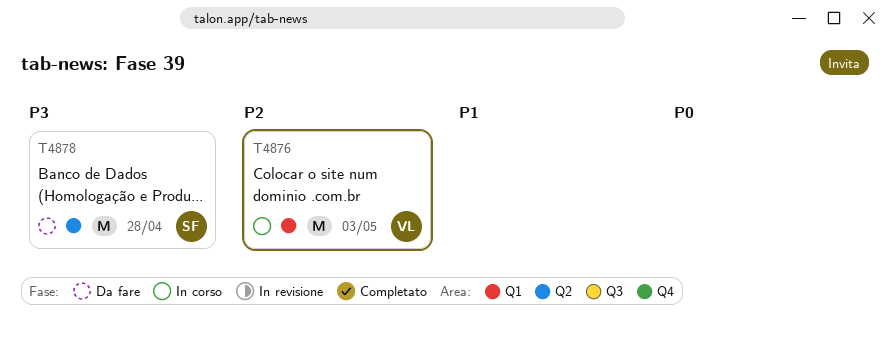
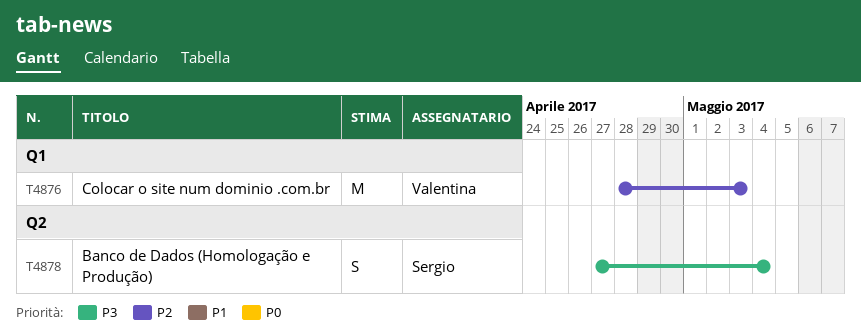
T4878, estimate: M -> S
T4878, due: Apr 28 -> May 4

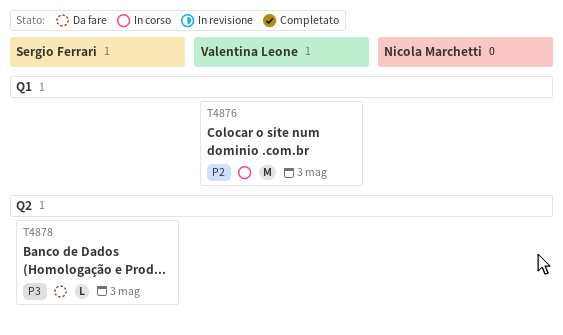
T4878, estimate: S -> L
T4878, due: May 4 -> May 3

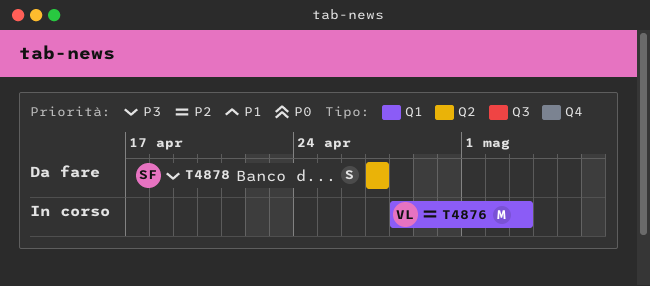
T4878, estimate: L -> S
T4878, due: May 3 -> Apr 27

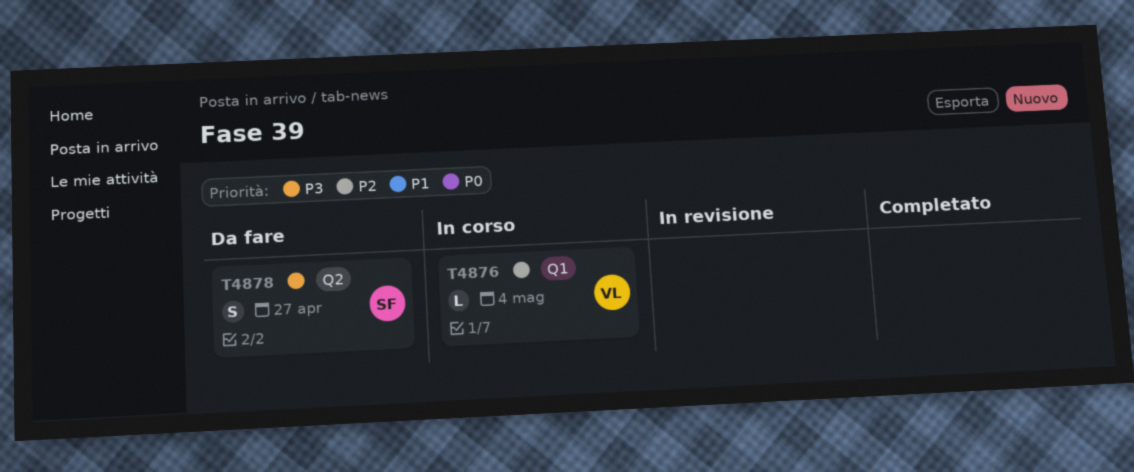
T4876, estimate: M -> L
T4876, due: May 3 -> May 4

